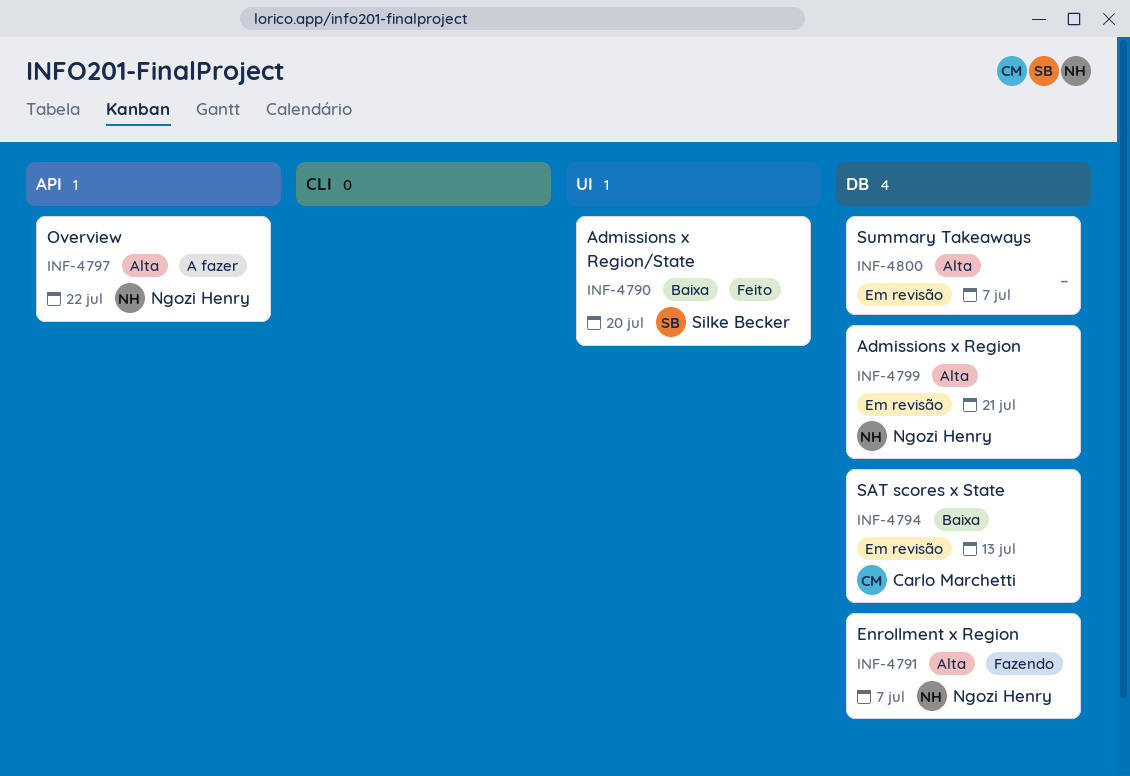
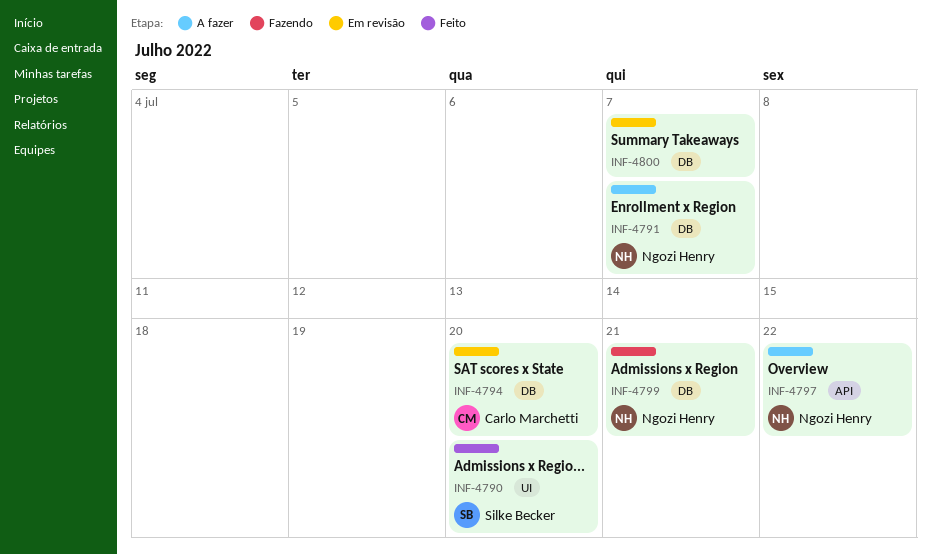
INF-4791, status: Fazendo -> A fazer
INF-4794, due: Jul 13 -> Jul 20
INF-4799, status: Em revisão -> Fazendo

